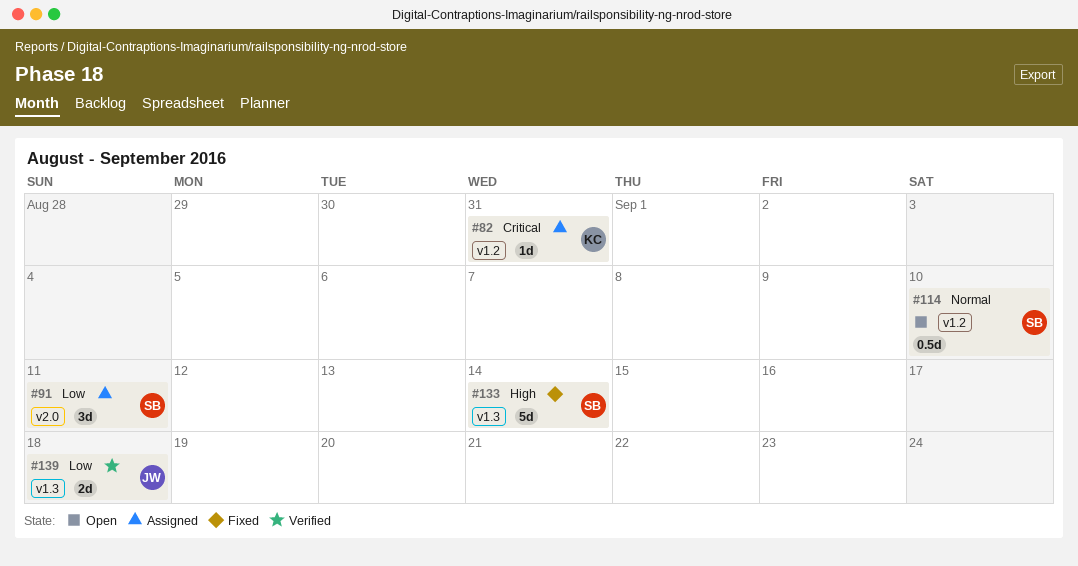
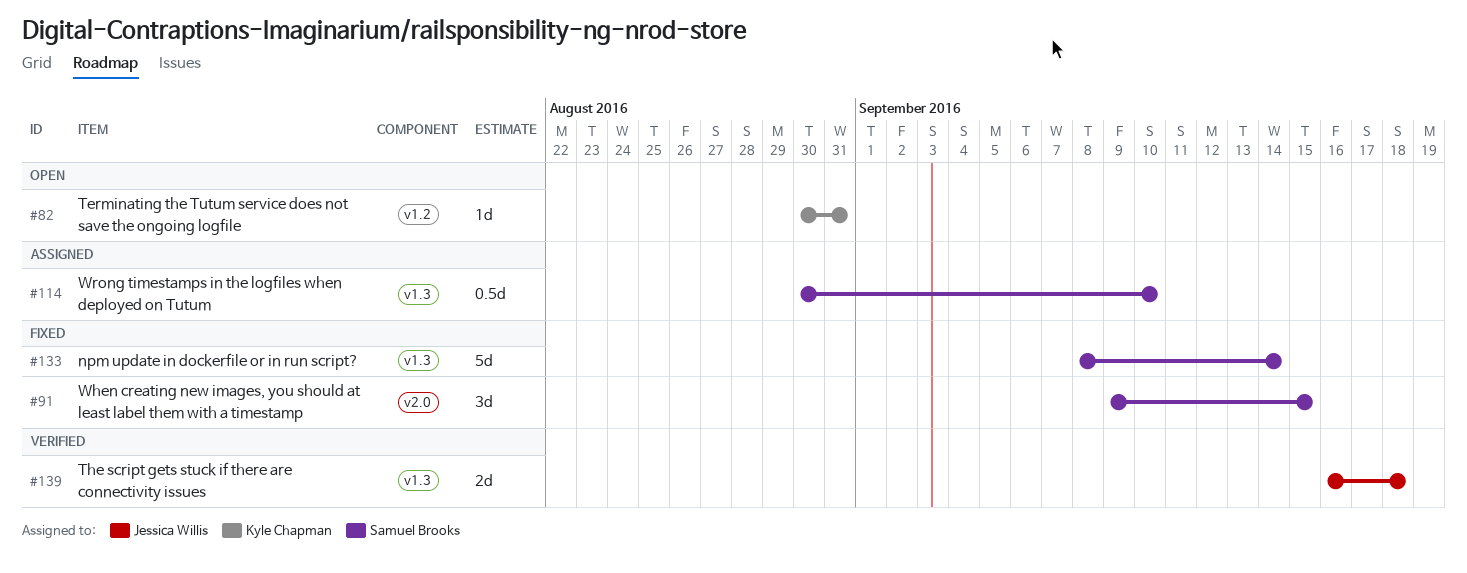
#82, status: Assigned -> Open
#91, status: Assigned -> Fixed
#91, due: Sep 11 -> Sep 15
#114, status: Open -> Assigned
#114, label: v1.2 -> v1.3

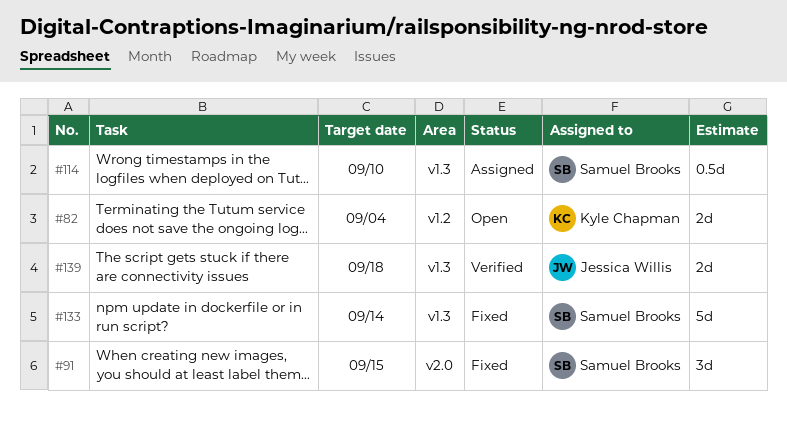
#82, estimate: 1d -> 2d
#82, due: Aug 31 -> Sep 4

